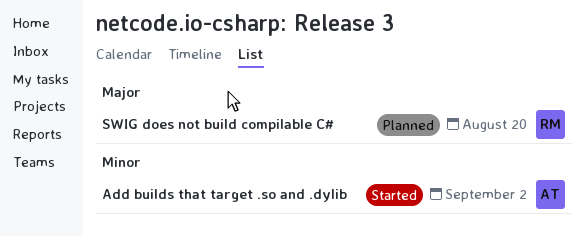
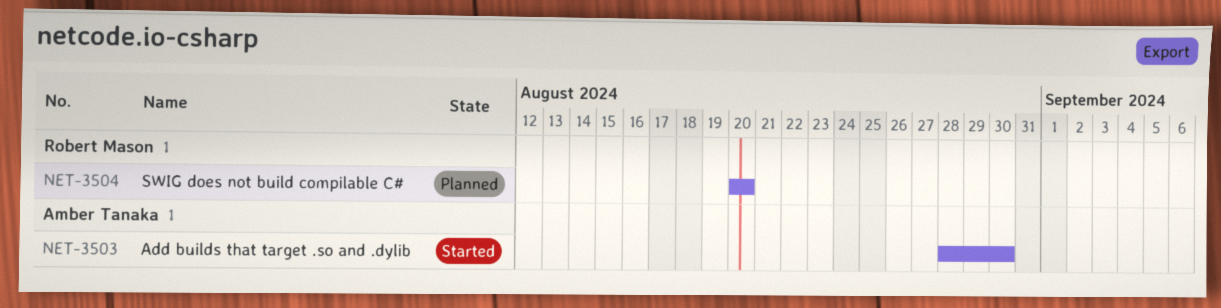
Add builds that target .so and .dylib, due: Sep 2 -> Aug 30

